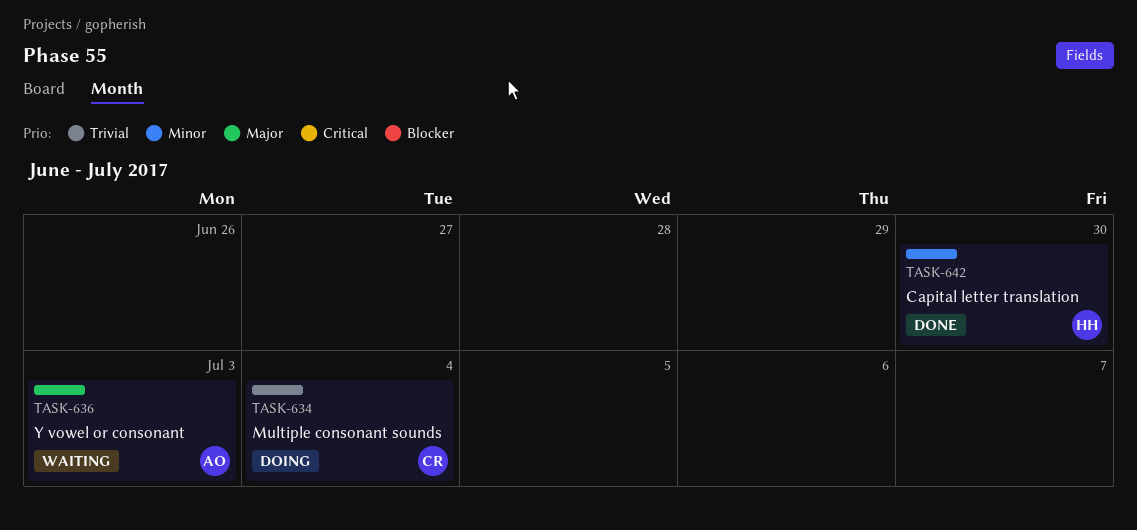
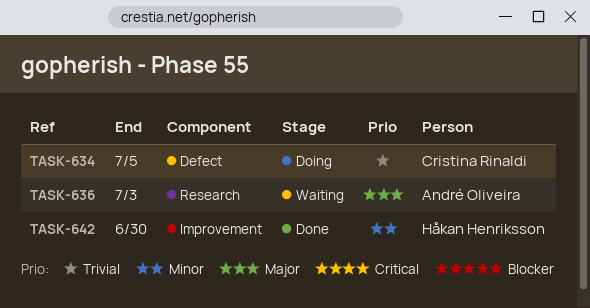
TASK-634, due: Jul 4 -> Jul 5

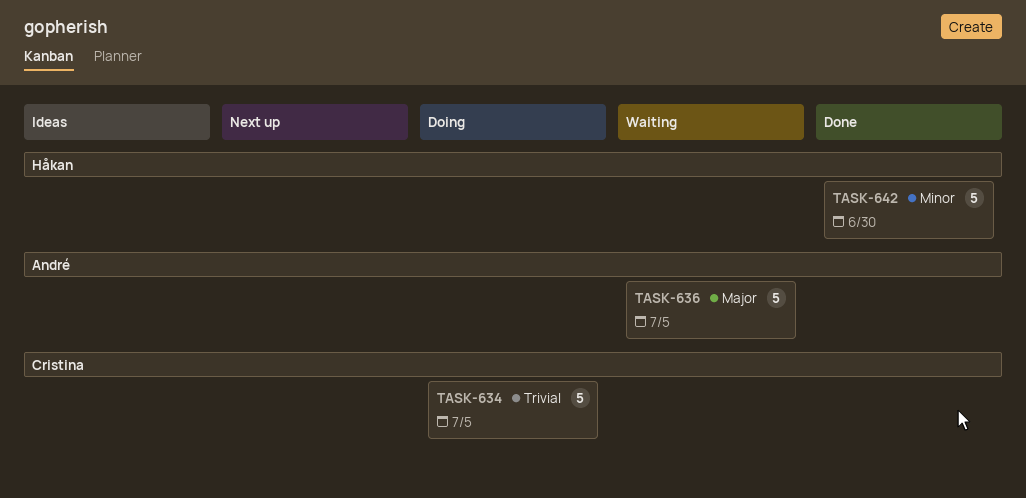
TASK-636, due: Jul 3 -> Jul 5

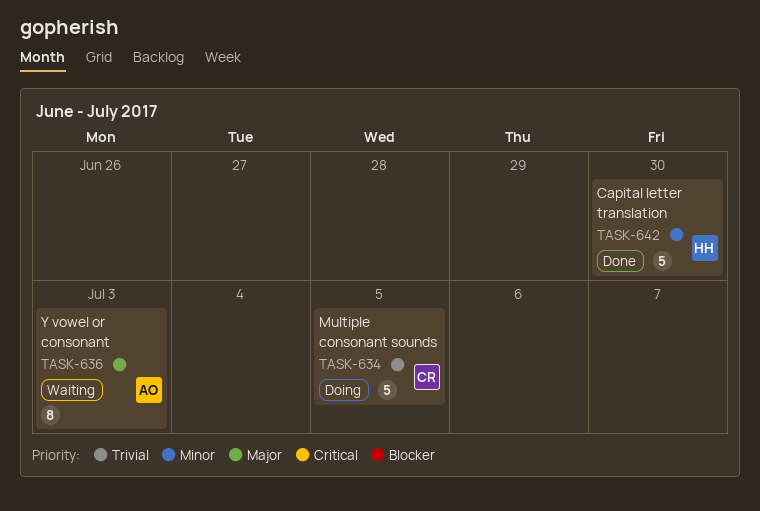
TASK-636, estimate: 5 -> 8
TASK-636, due: Jul 5 -> Jul 3

